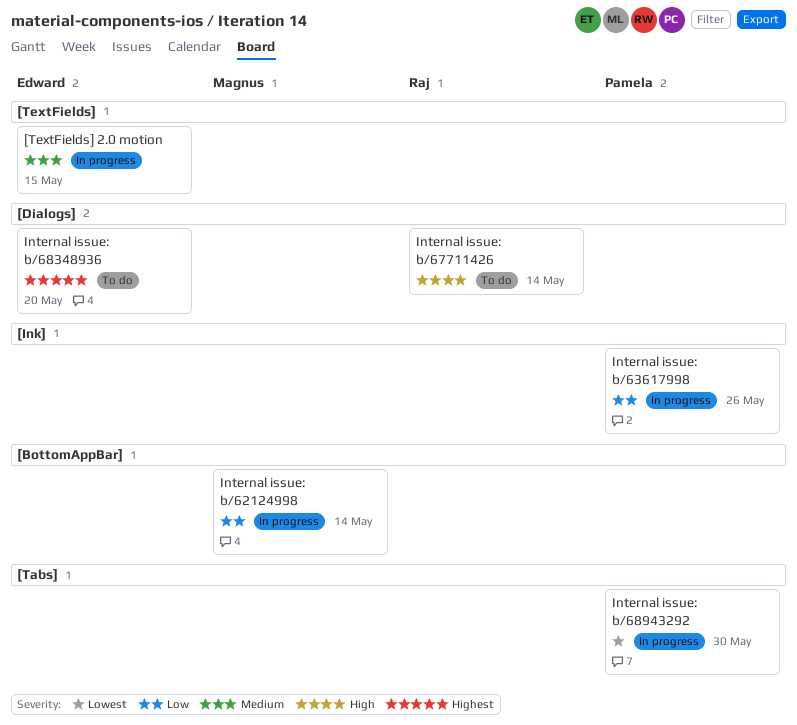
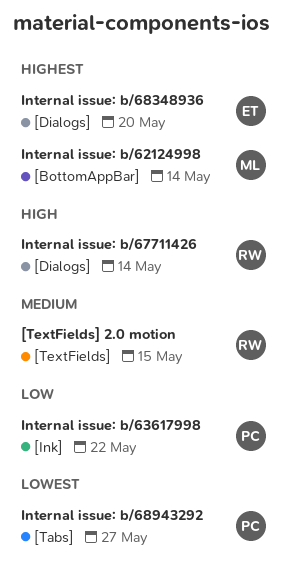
[TextFields] 2.0 motion, owner: Edward -> Raj
Internal issue: b/62124998, priority: Low -> Highest
Internal issue: b/63617998, due: May 26 -> May 22
Internal issue: b/68943292, due: May 30 -> May 27

